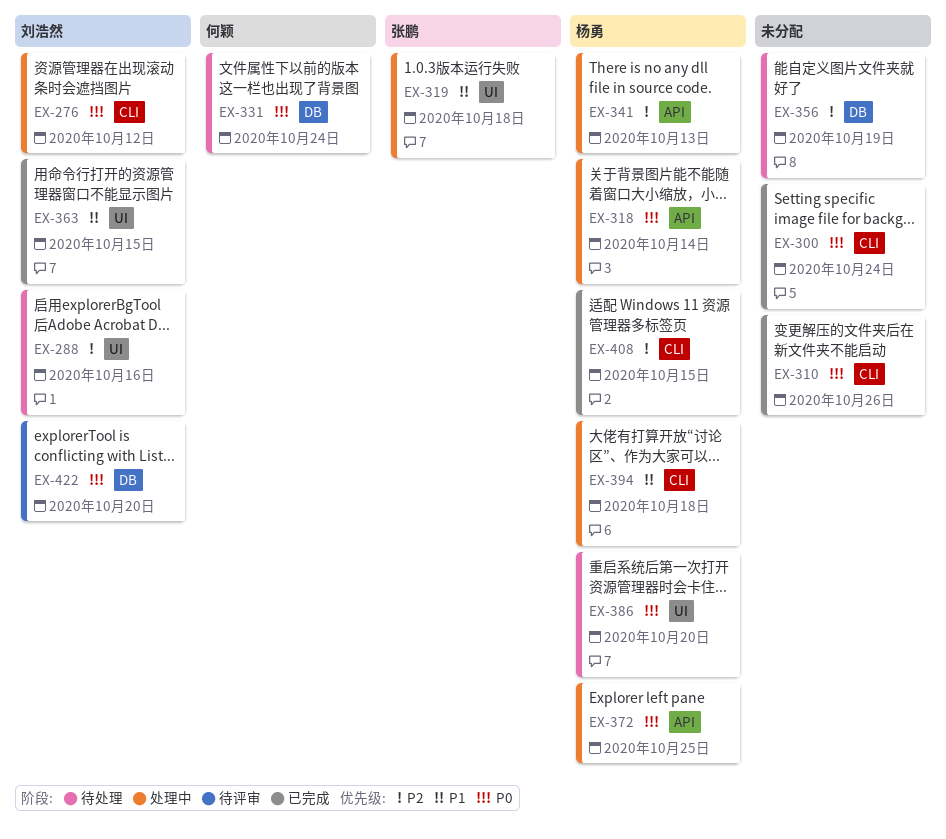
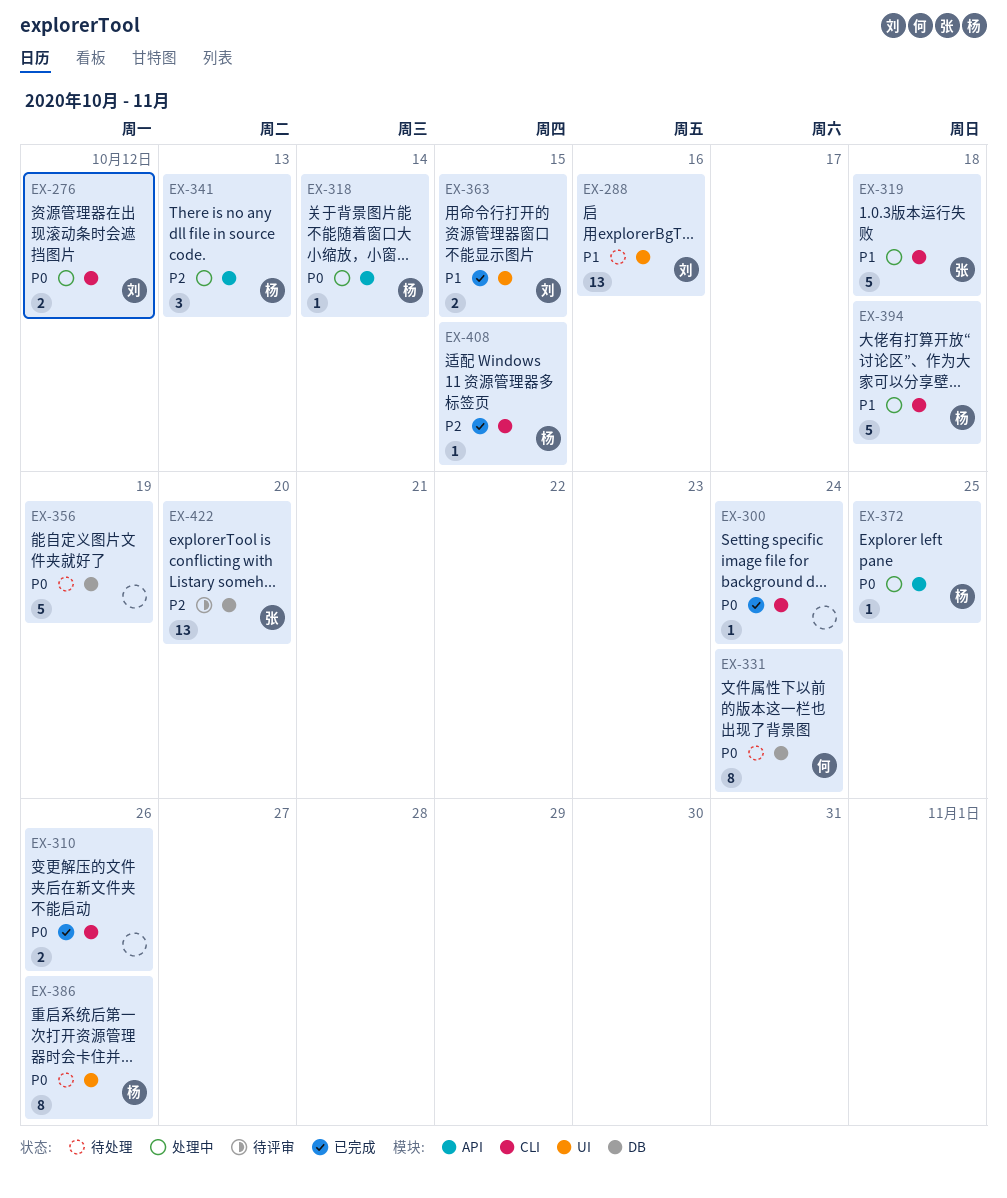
EX-288, priority: P2 -> P1
EX-319, label: UI -> CLI
EX-356, priority: P2 -> P0
EX-386, due: Oct 20 -> Oct 26
EX-422, owner: 刘浩然 -> 张鹏
EX-422, priority: P0 -> P2

